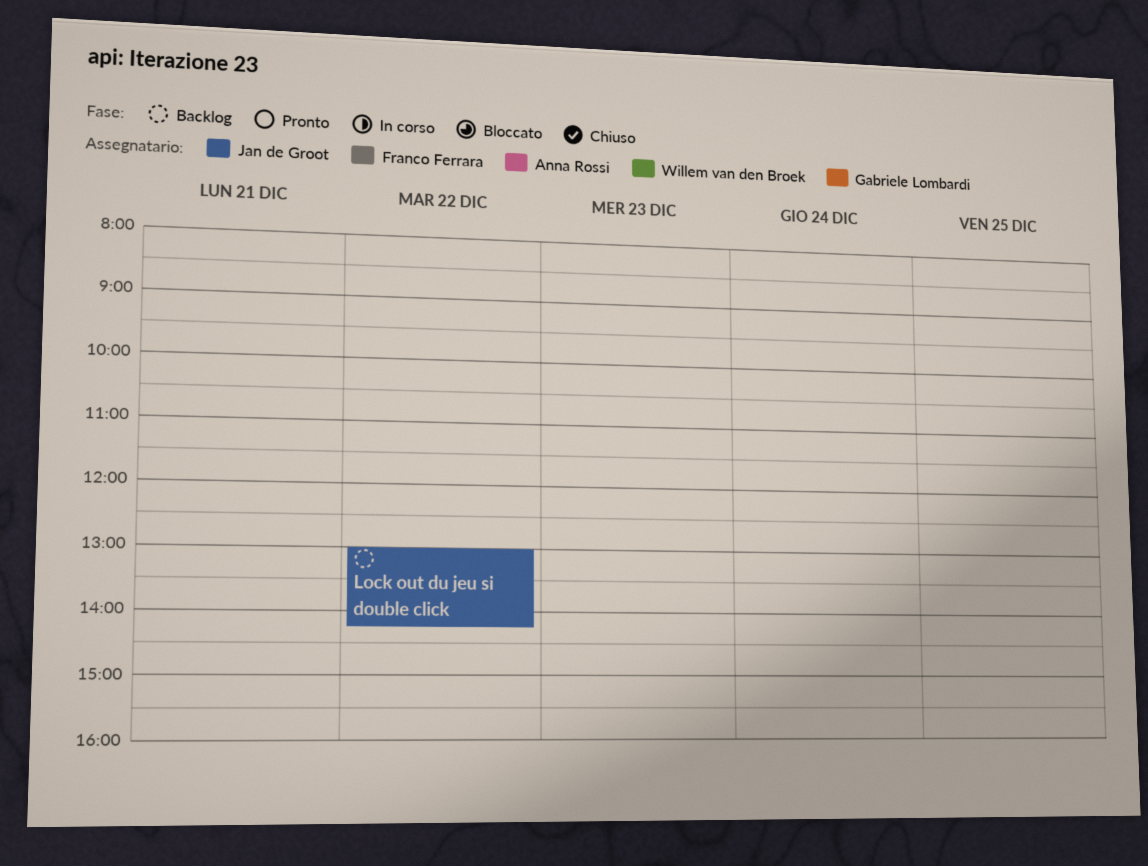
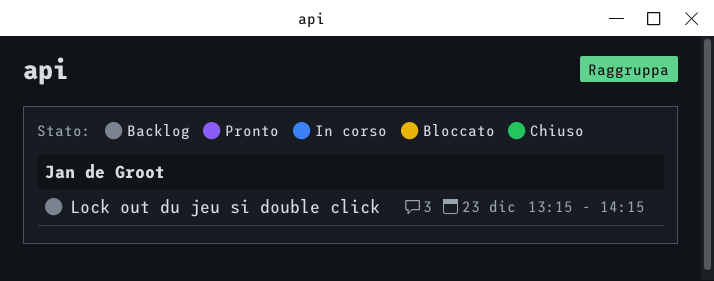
Lock out du jeu si double click, day: Dec 22 -> Dec 23
Lock out du jeu si double click, begins: 13:00 -> 13:15

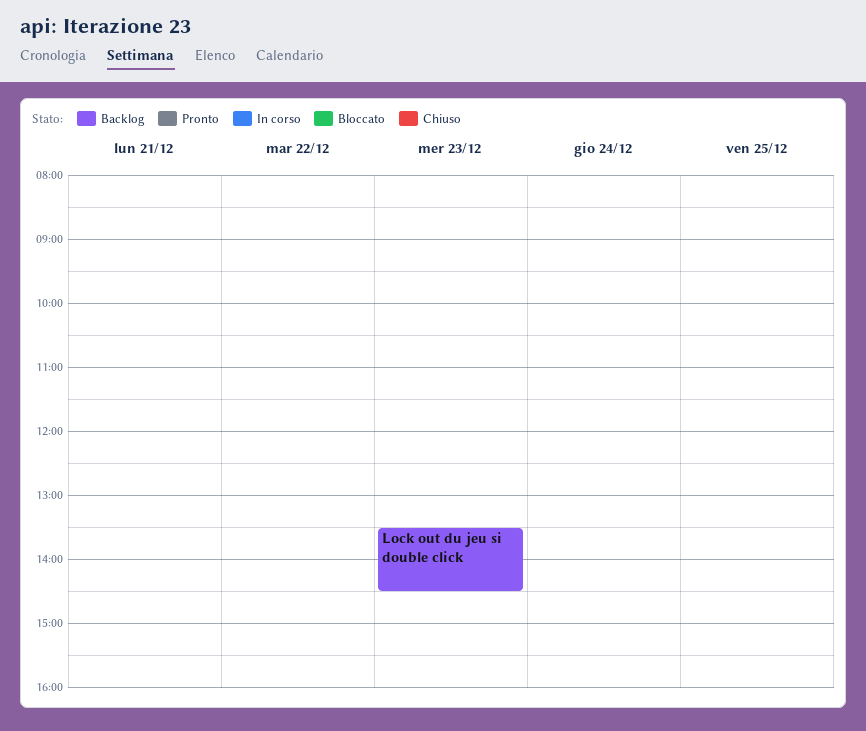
Lock out du jeu si double click, begins: 13:15 -> 13:30
Lock out du jeu si double click, ends: 14:15 -> 14:30

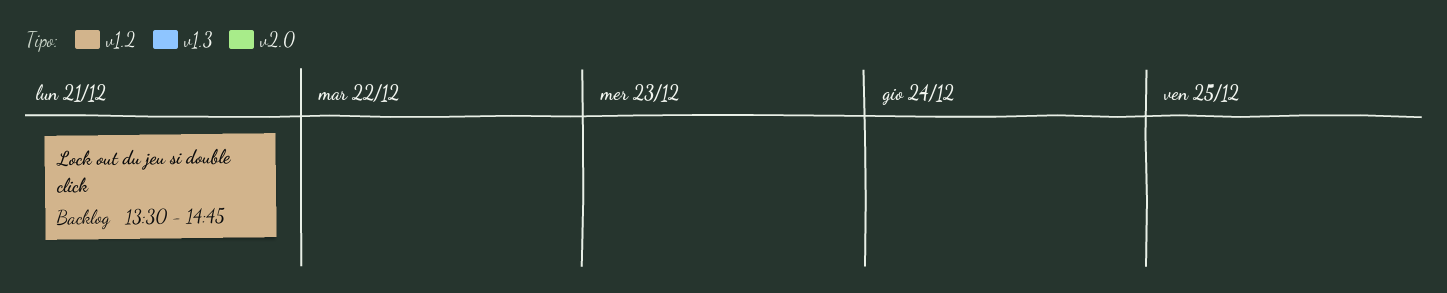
Lock out du jeu si double click, day: Dec 23 -> Dec 21
Lock out du jeu si double click, ends: 14:30 -> 14:45

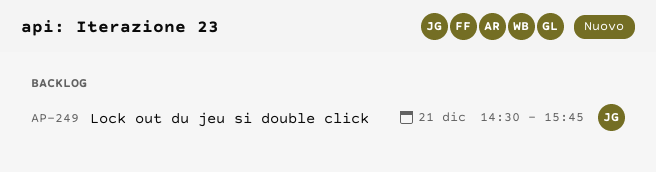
Lock out du jeu si double click, begins: 13:30 -> 14:30
Lock out du jeu si double click, ends: 14:45 -> 15:45

